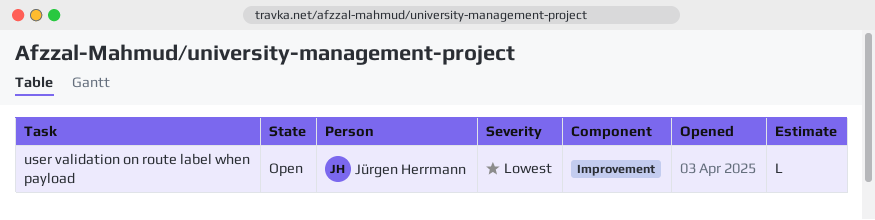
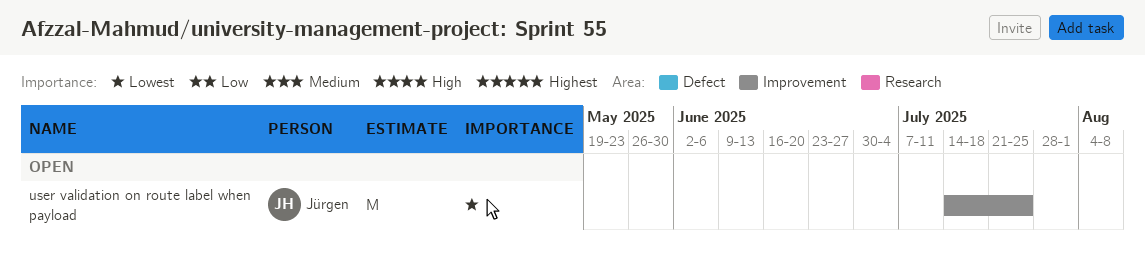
user validation on route label when payload, estimate: L -> M

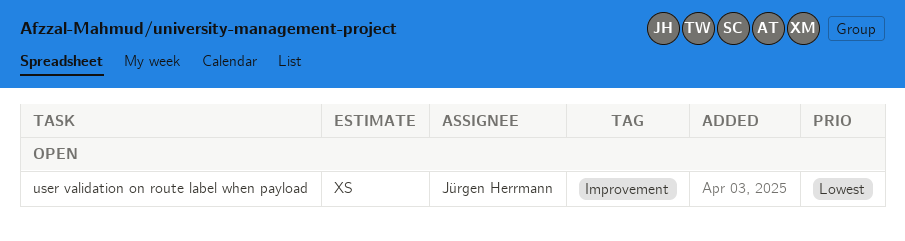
user validation on route label when payload, estimate: M -> XS

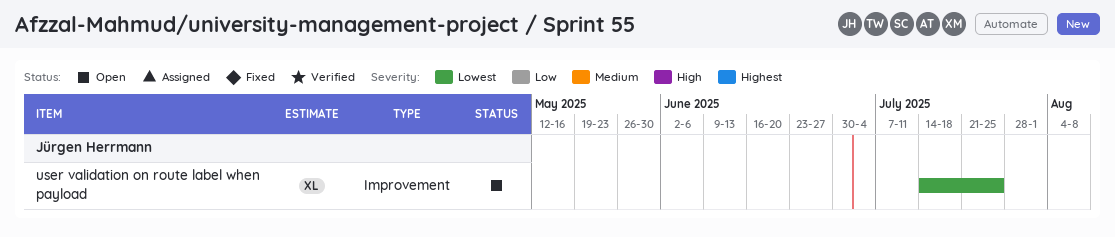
user validation on route label when payload, estimate: XS -> XL

